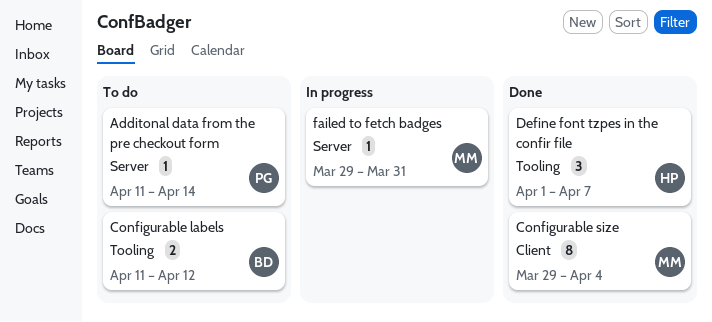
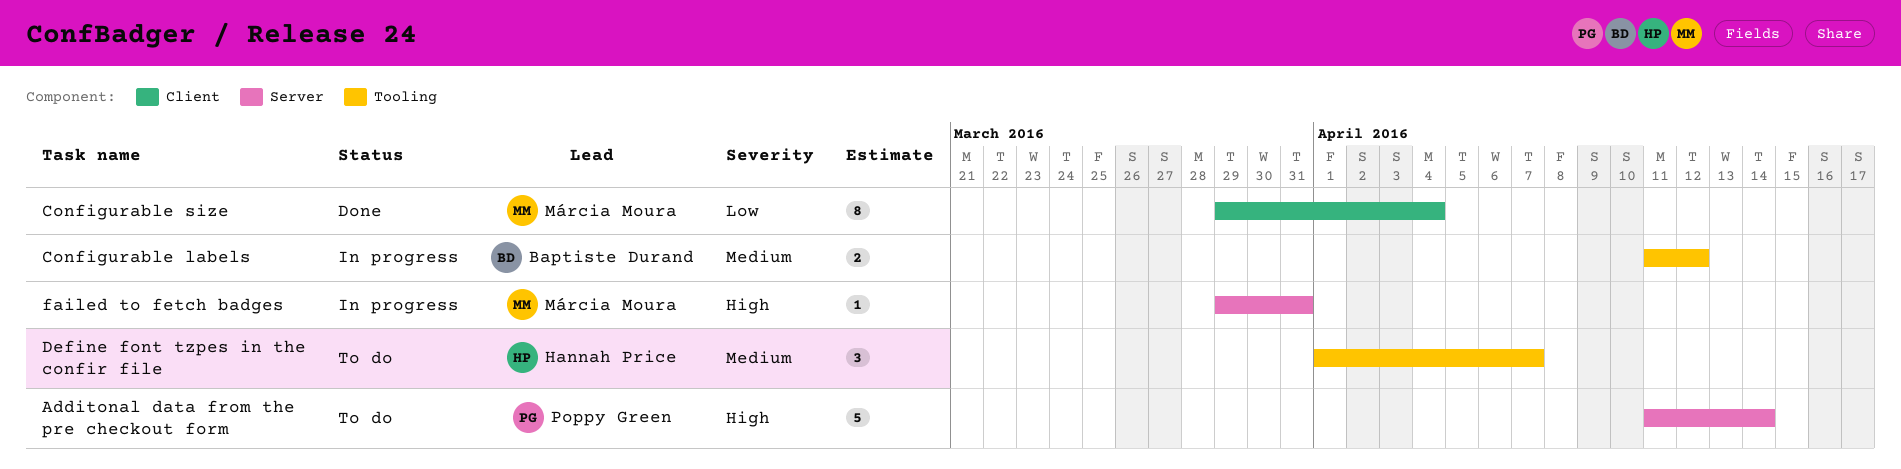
Additonal data from the pre checkout form, estimate: 1 -> 5
Configurable labels, status: To do -> In progress
Define font tzpes in the confir file, status: Done -> To do

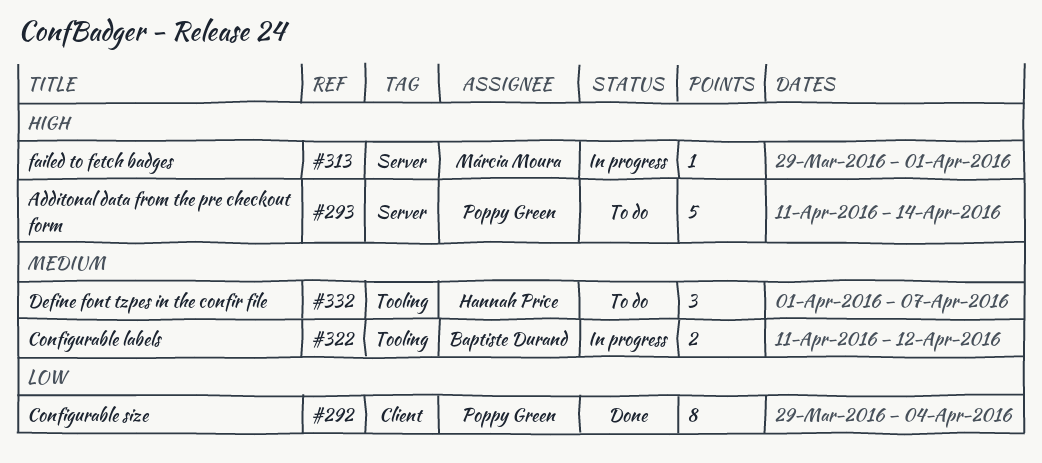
Configurable size, owner: Márcia Moura -> Poppy Green
failed to fetch badges, due: Mar 31 -> Apr 1

